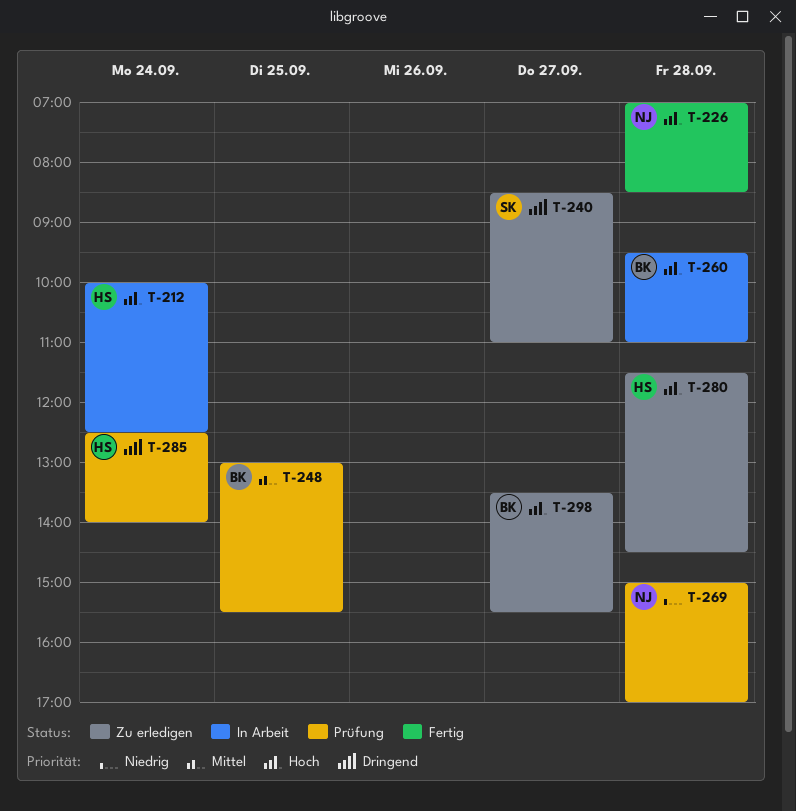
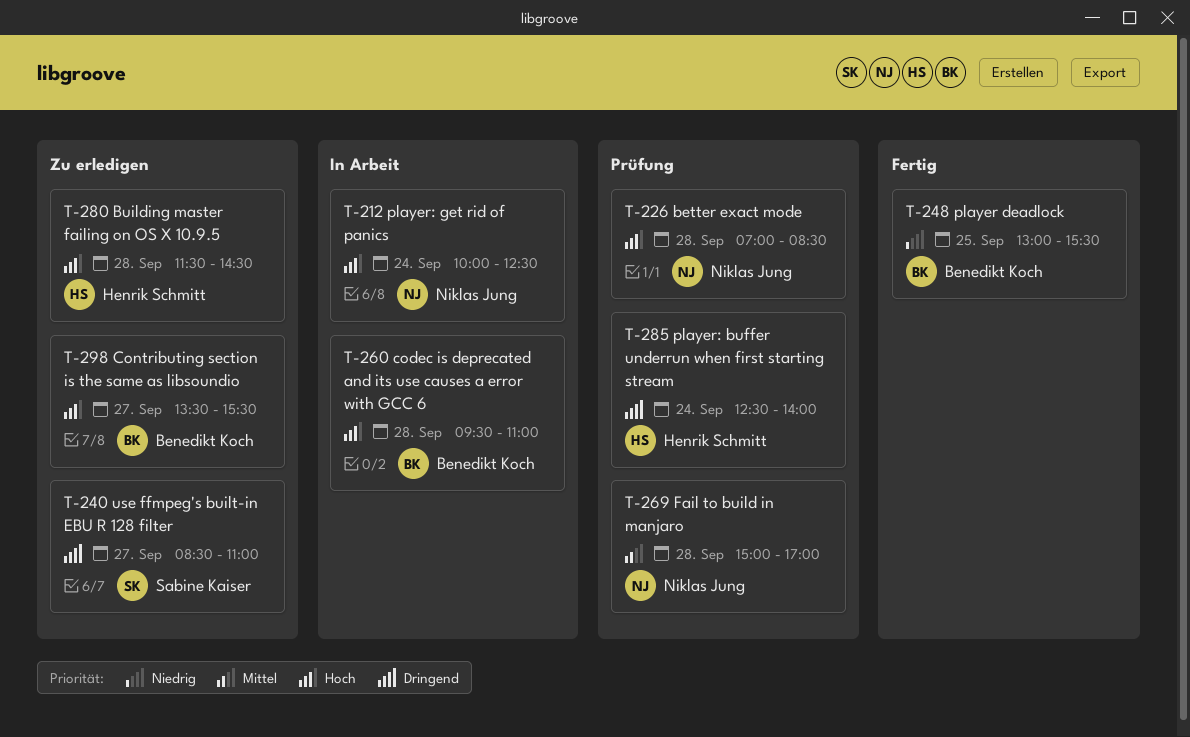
T-212, owner: Henrik Schmitt -> Niklas Jung
T-226, status: Fertig -> Prüfung
T-248, status: Prüfung -> Fertig
T-248, priority: Mittel -> Niedrig
T-269, priority: Niedrig -> Mittel

